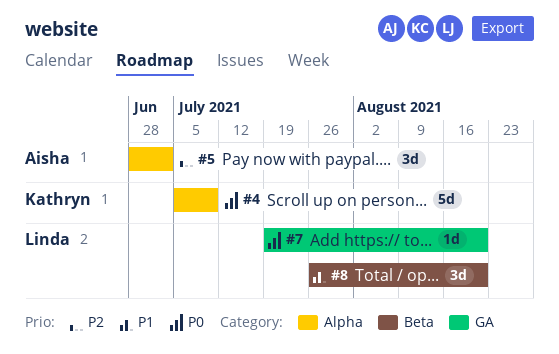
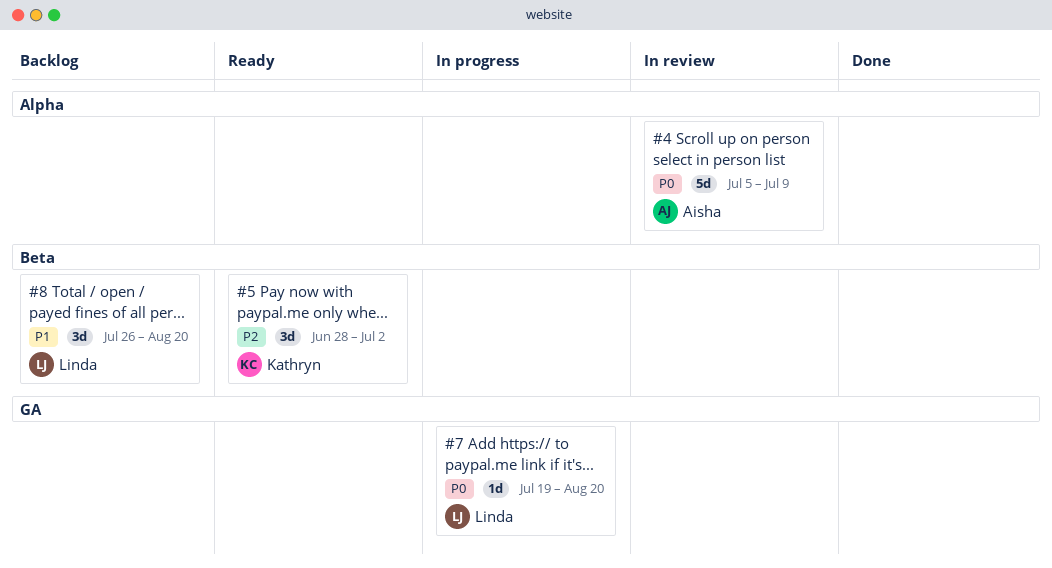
#4, owner: Kathryn -> Aisha
#5, owner: Aisha -> Kathryn
#5, label: Alpha -> Beta

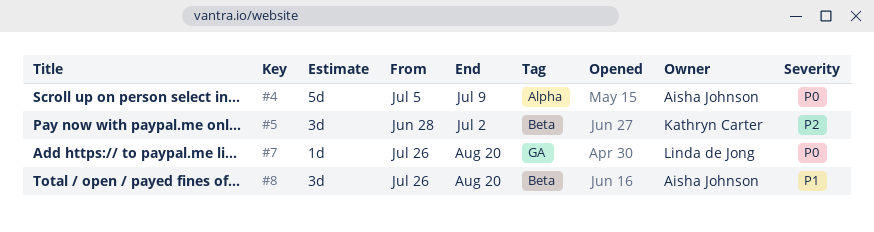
#7, start: Jul 19 -> Jul 26
#8, owner: Linda de Jong -> Aisha Johnson

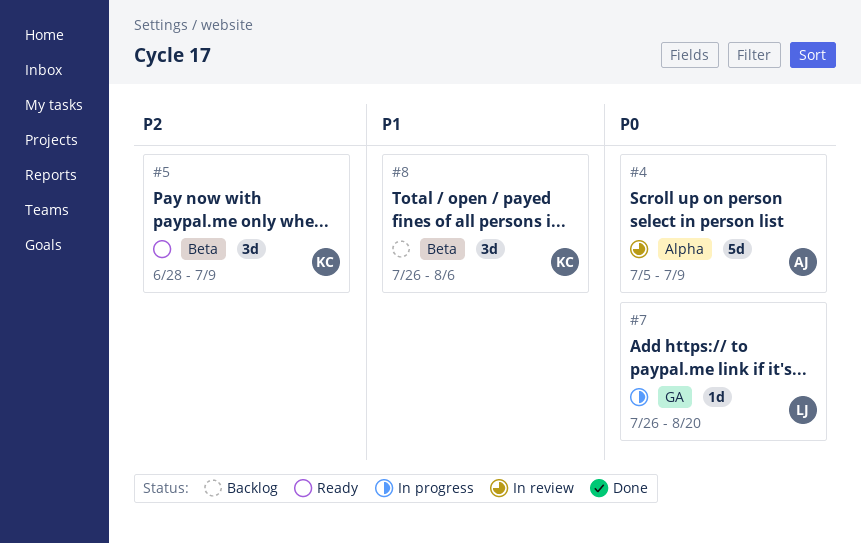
#5, due: Jul 2 -> Jul 9
#8, owner: Aisha Johnson -> Kathryn Carter
#8, due: Aug 20 -> Aug 6

